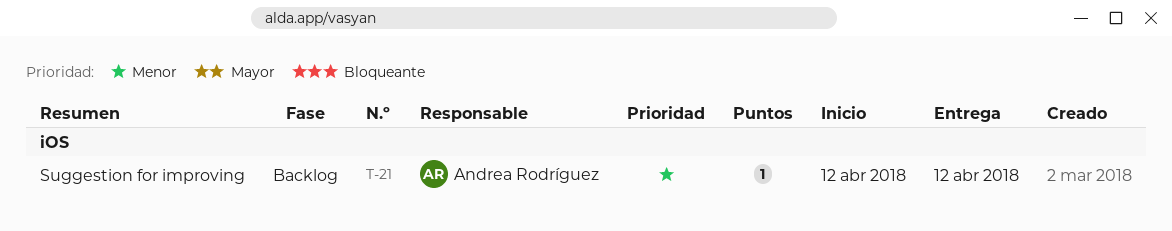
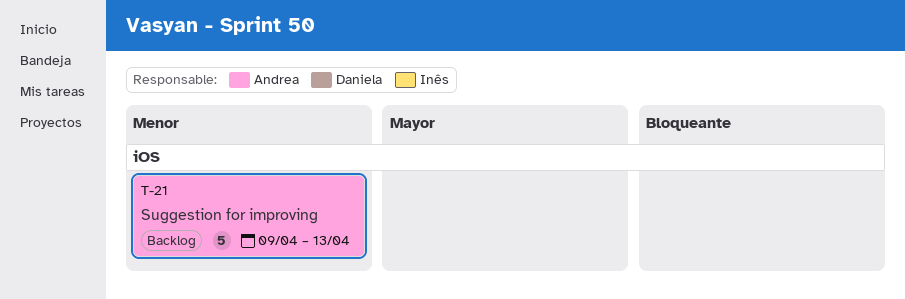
T-21, estimate: 1 -> 5
T-21, start: Apr 12 -> Apr 9
T-21, due: Apr 12 -> Apr 13

